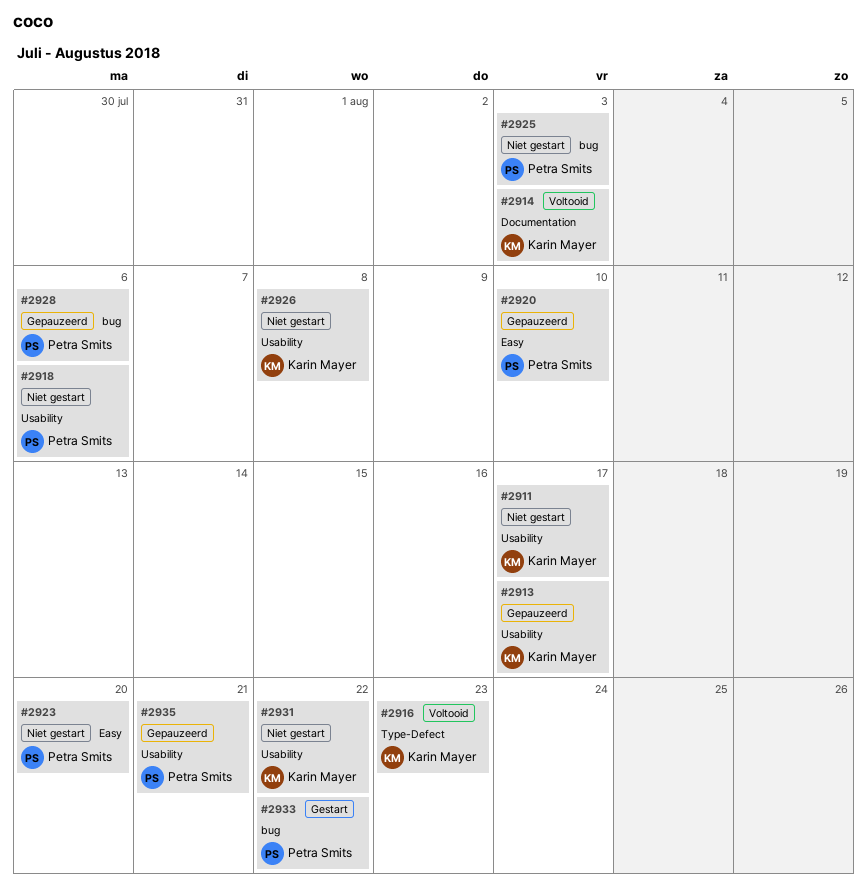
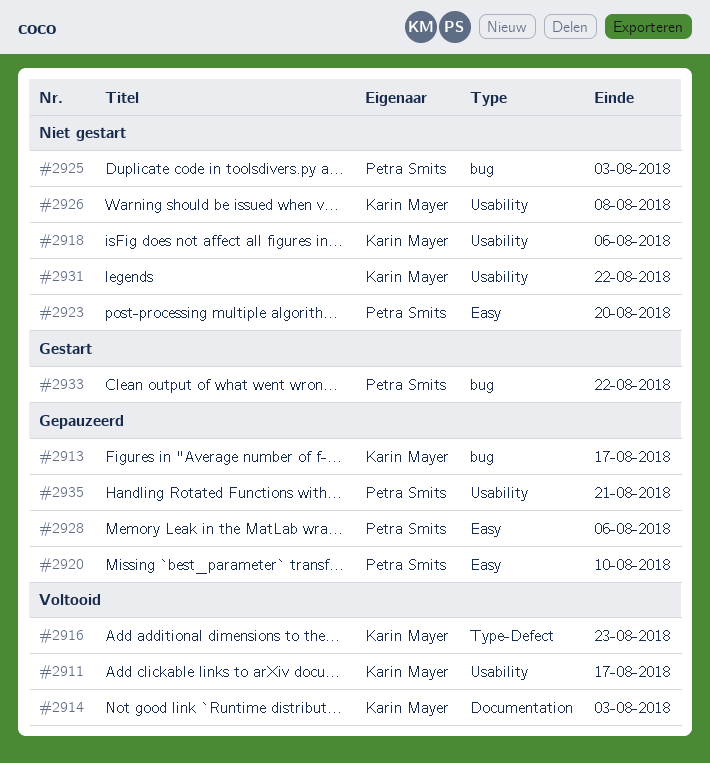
#2911, status: Niet gestart -> Voltooid
#2913, label: Usability -> bug
#2918, owner: Petra Smits -> Karin Mayer
#2928, label: bug -> Easy

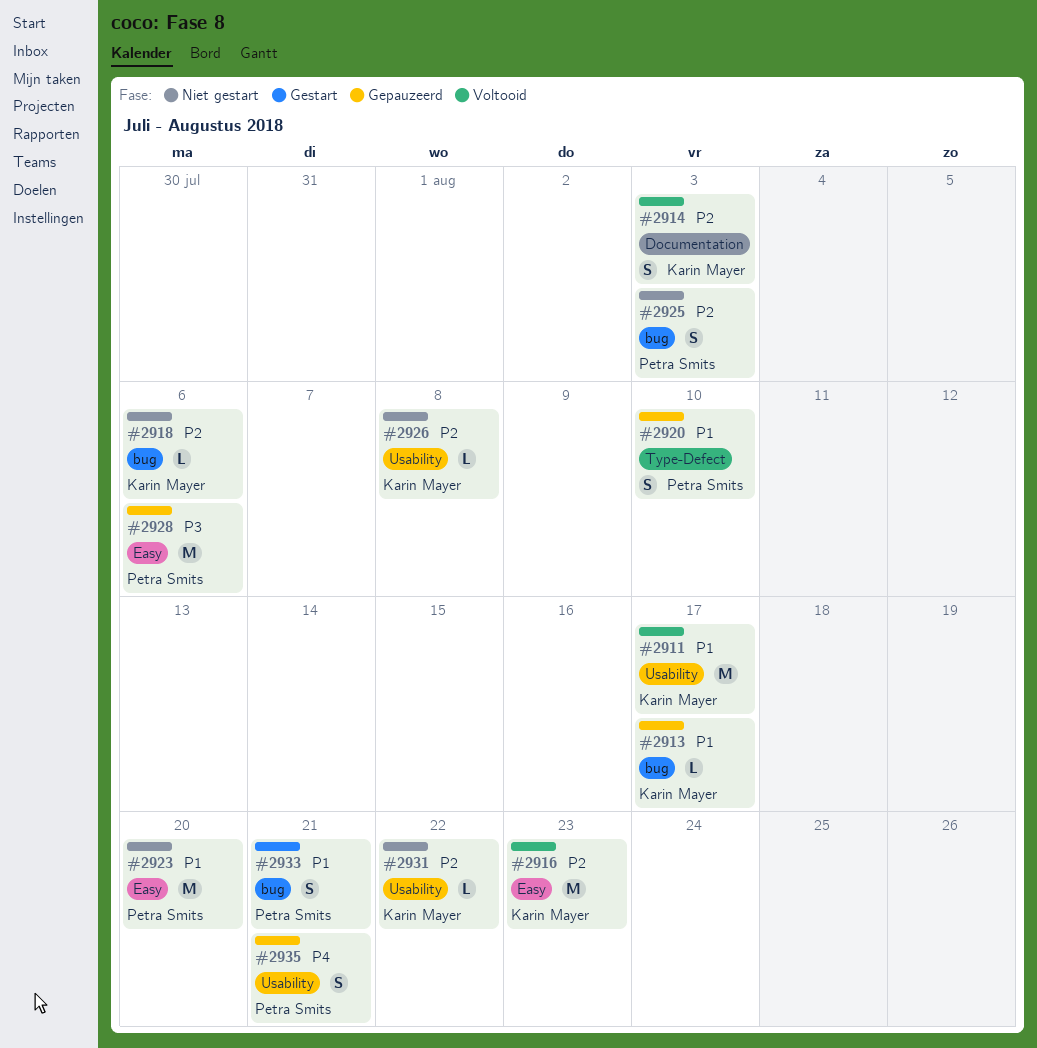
#2916, label: Type-Defect -> Easy
#2918, label: Usability -> bug
#2920, label: Easy -> Type-Defect
#2933, due: Aug 22 -> Aug 21

